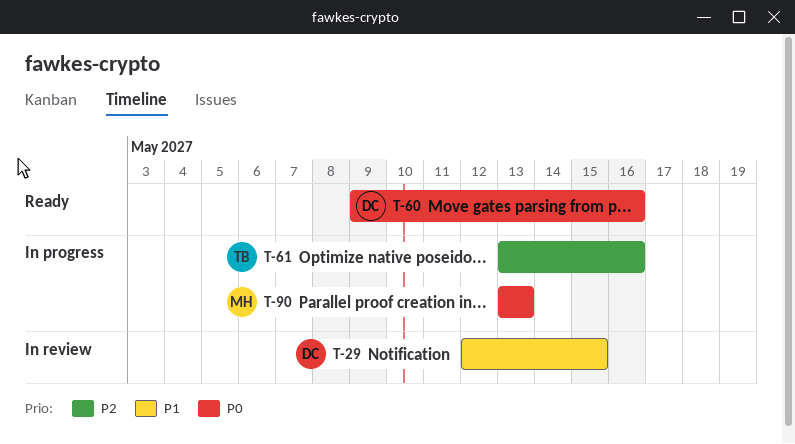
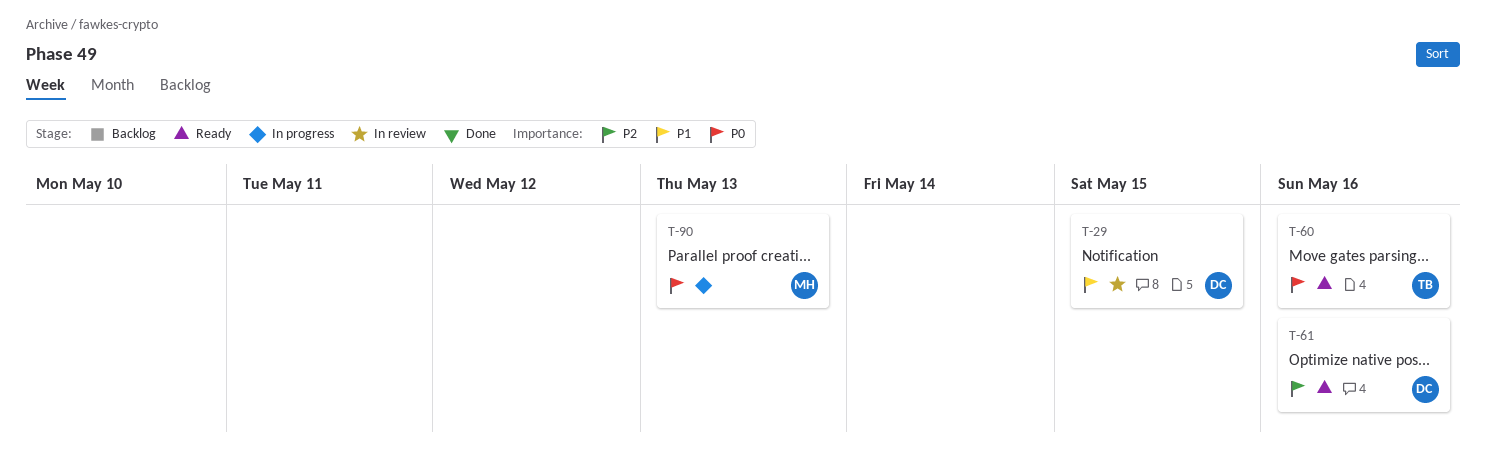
T-60, owner: DC -> TB
T-61, status: In progress -> Ready
T-61, owner: TB -> DC

